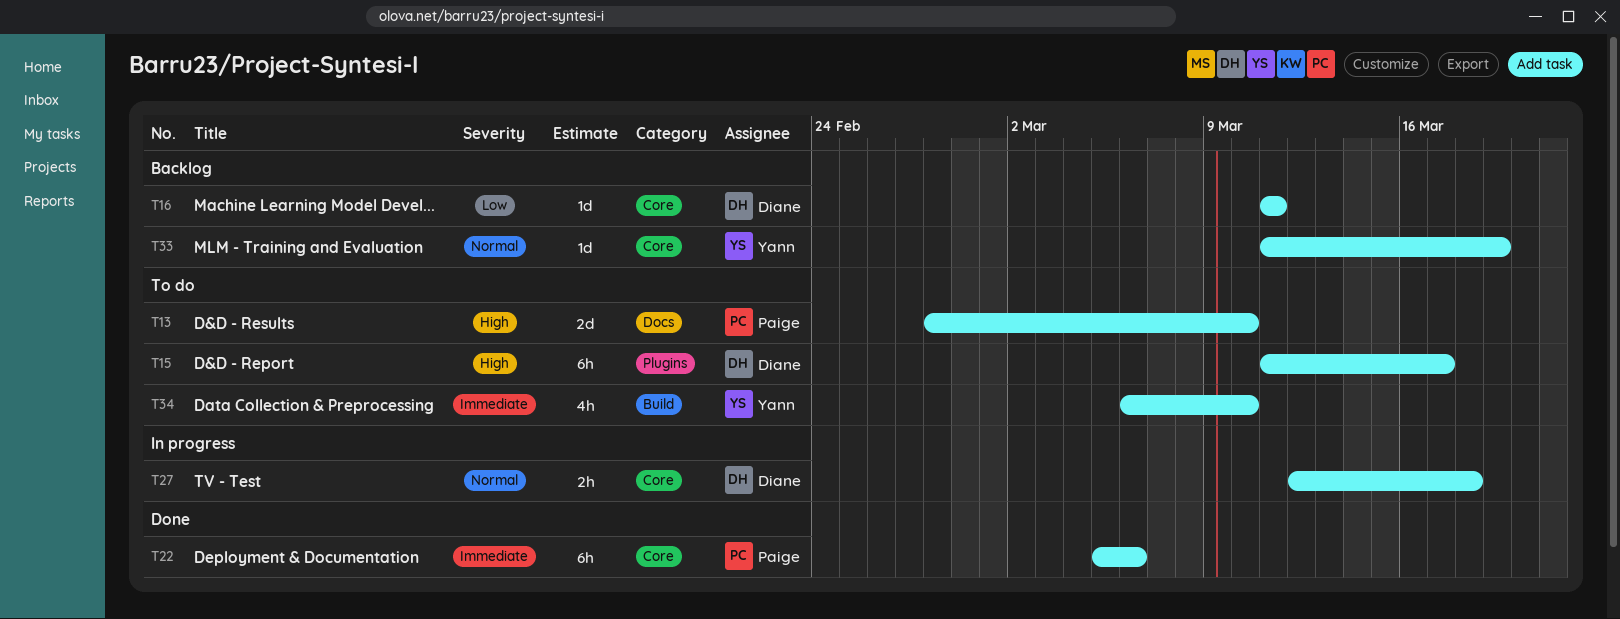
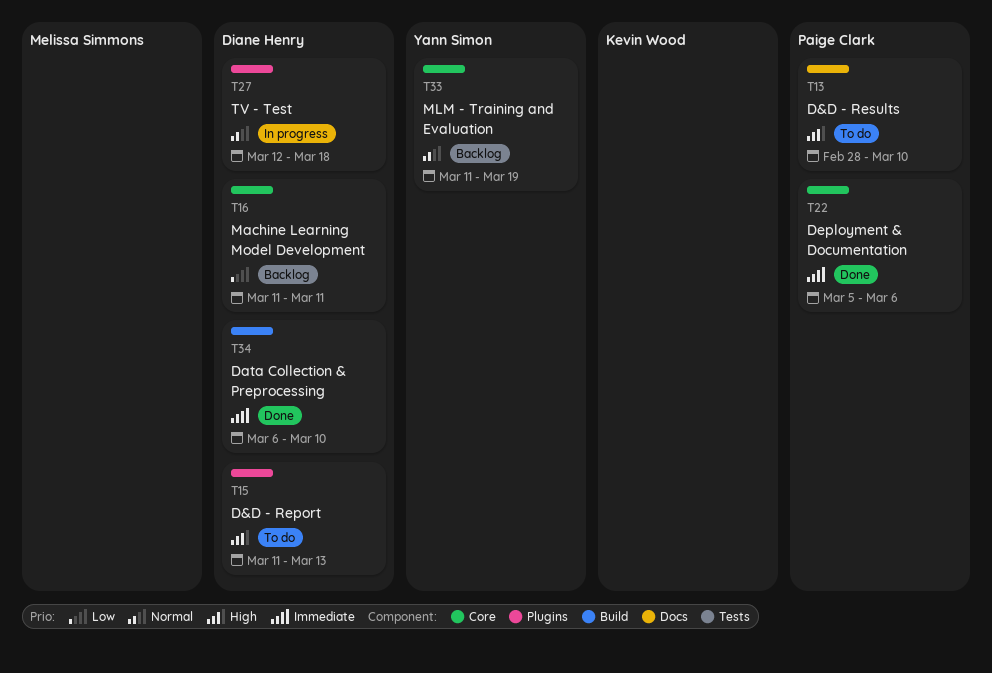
T15, due: Mar 17 -> Mar 13
T27, label: Core -> Plugins
T34, status: To do -> Done
T34, owner: Yann Simon -> Diane Henry

